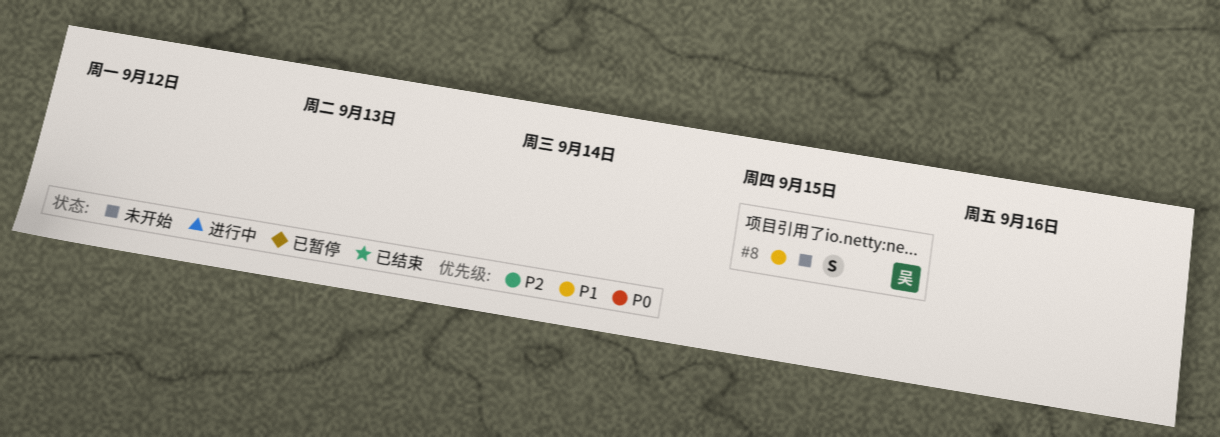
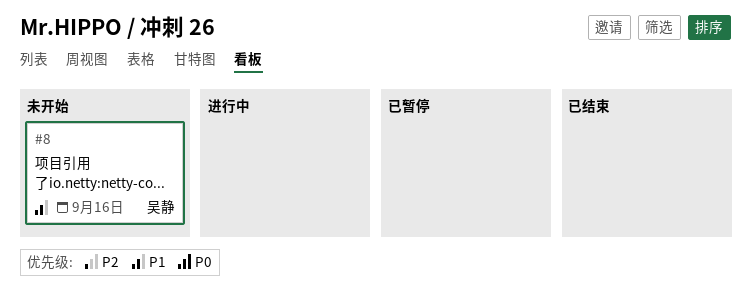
#8, due: Sep 15 -> Sep 16

